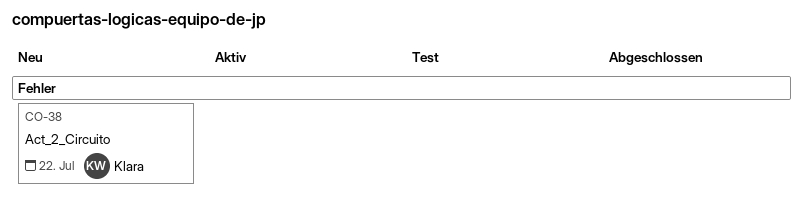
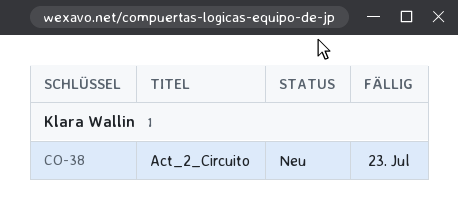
CO-38, due: Jul 22 -> Jul 23

